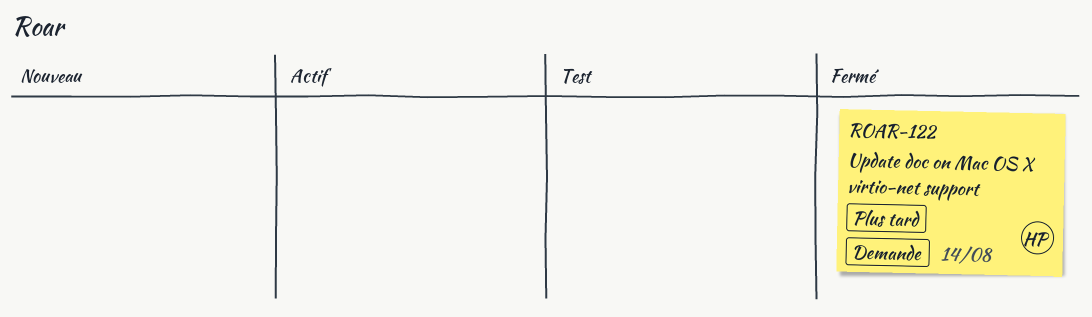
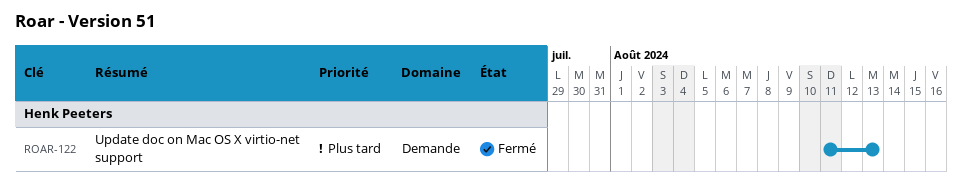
ROAR-122, due: Aug 14 -> Aug 13

